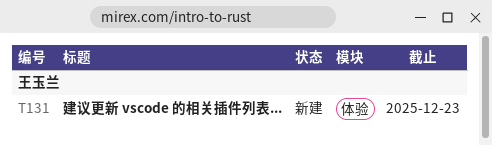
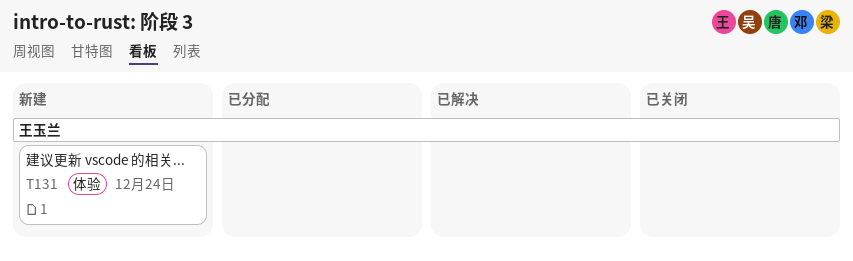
T131, due: Dec 23 -> Dec 24

